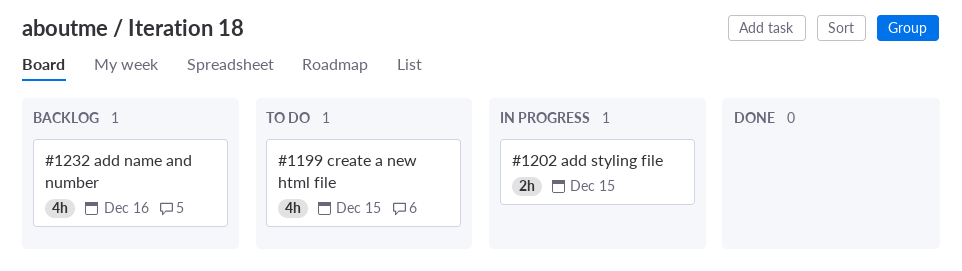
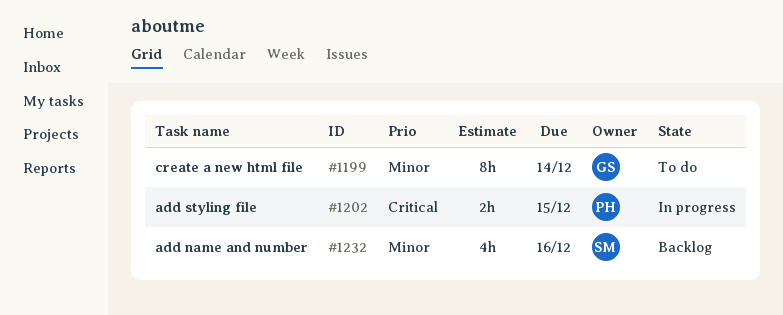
#1199, estimate: 4h -> 8h
#1199, due: Dec 15 -> Dec 14

